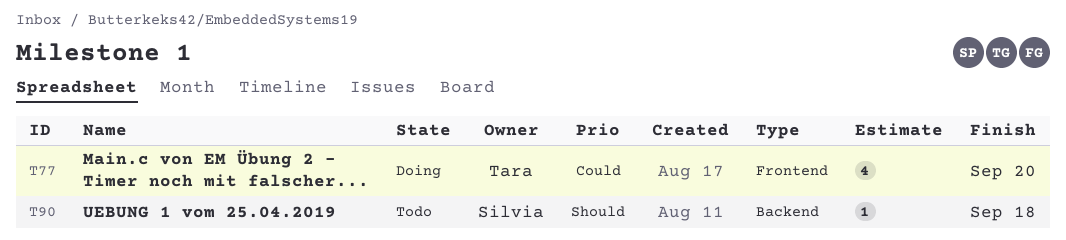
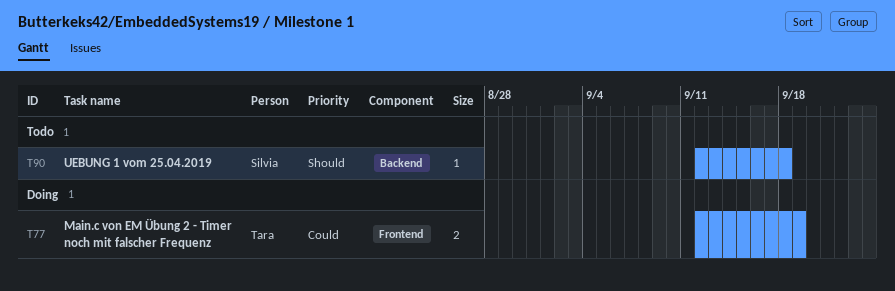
T77, estimate: 4 -> 2
T77, due: Sep 20 -> Sep 19

